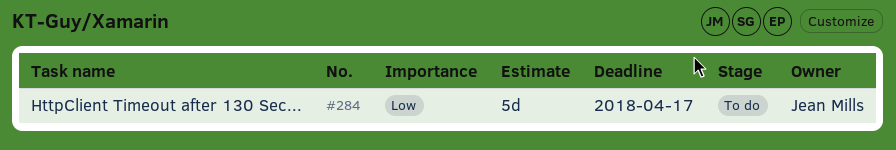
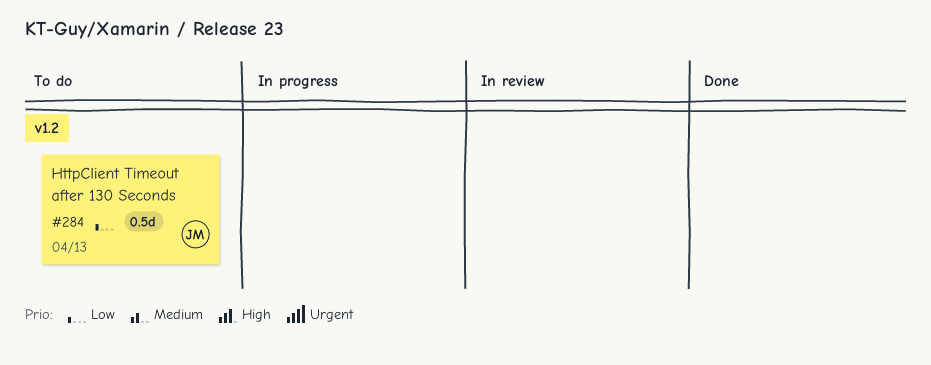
#284, estimate: 5d -> 0.5d
#284, due: Apr 17 -> Apr 13

